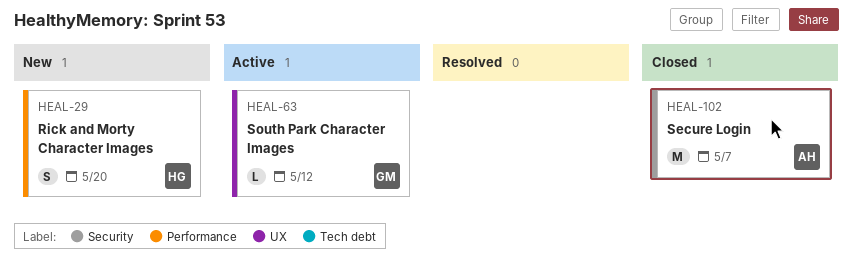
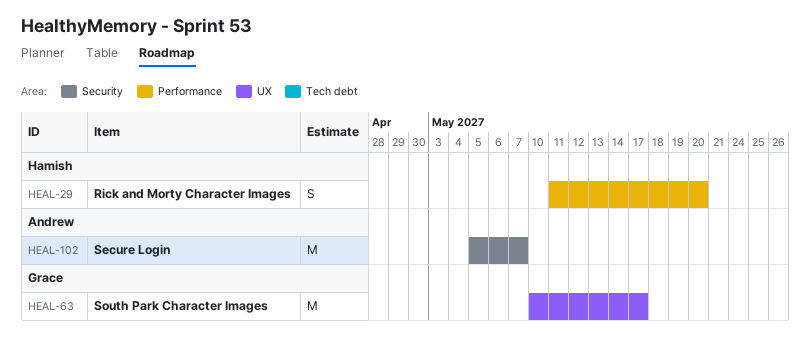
HEAL-63, estimate: L -> M
HEAL-63, due: May 12 -> May 17

